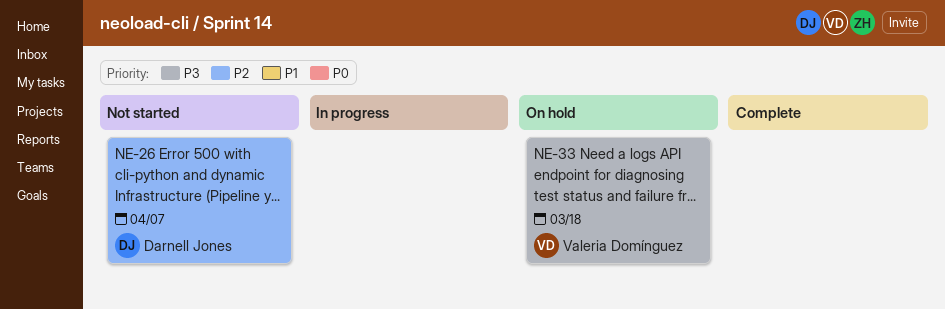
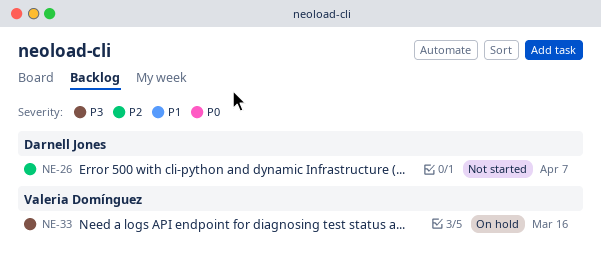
NE-33, due: Mar 18 -> Mar 16

